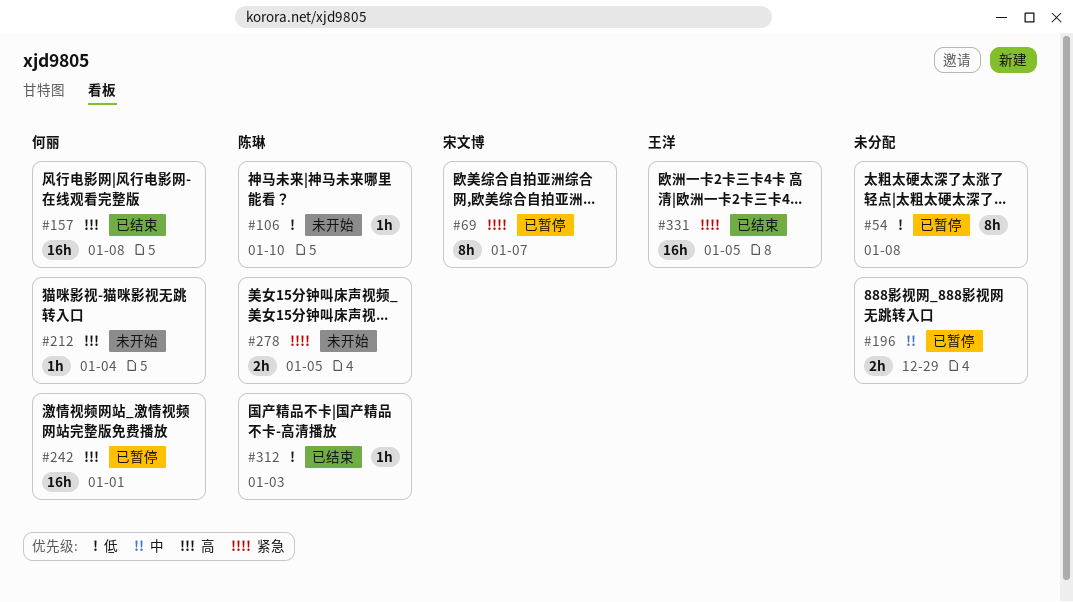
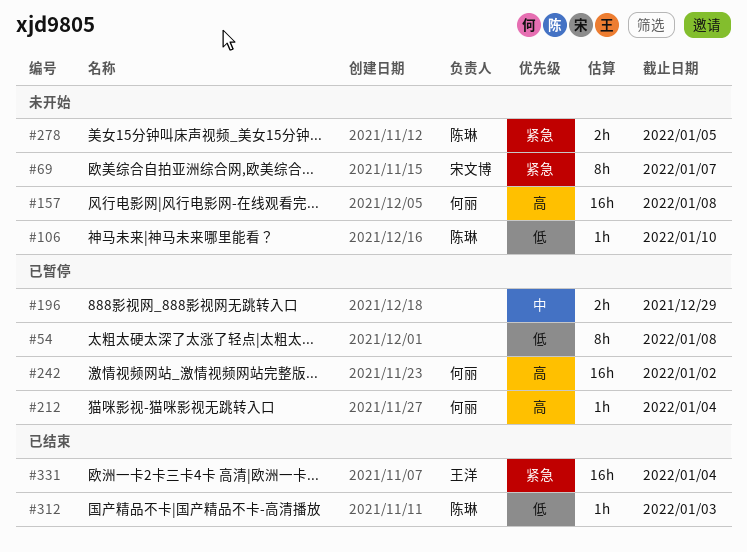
#69, status: 已暂停 -> 未开始
#157, status: 已结束 -> 未开始
#212, status: 未开始 -> 已暂停
#242, due: Jan 1 -> Jan 2
#331, due: Jan 5 -> Jan 4

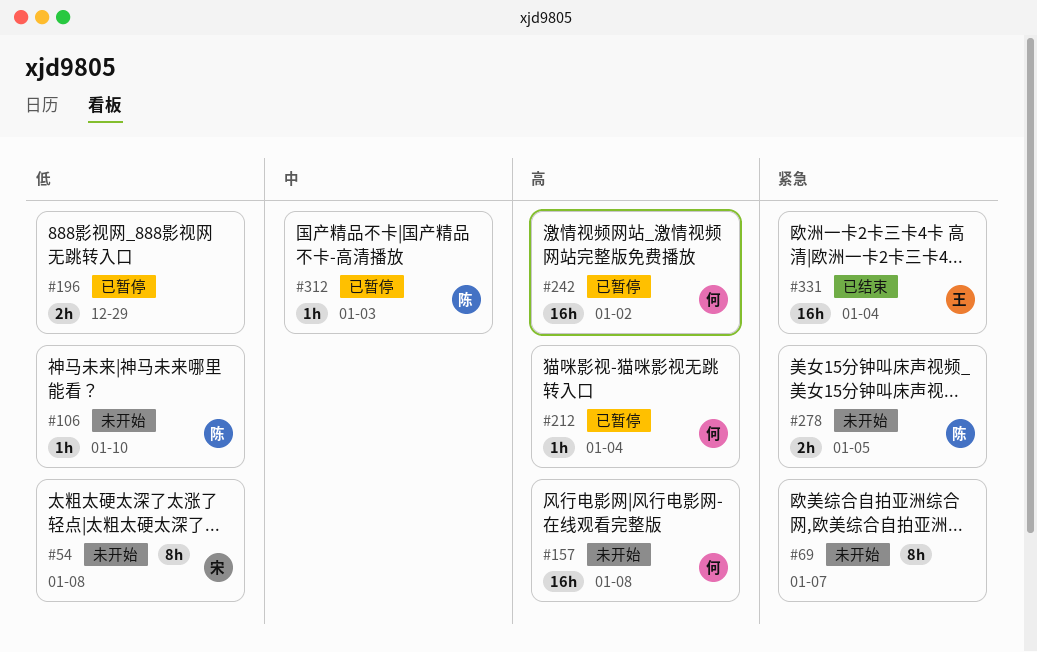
#54, status: 已暂停 -> 未开始
#54, owner: none -> 宋文博
#69, owner: 宋文博 -> none
#196, priority: 中 -> 低
#312, status: 已结束 -> 已暂停
#312, priority: 低 -> 中

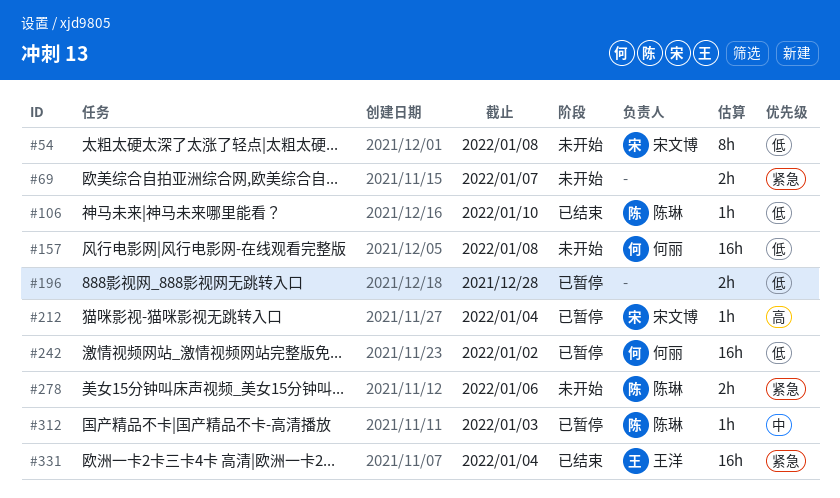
#69, estimate: 8h -> 2h
#106, status: 未开始 -> 已结束
#157, priority: 高 -> 低
#196, due: Dec 29 -> Dec 28
#212, owner: 何丽 -> 宋文博
#242, priority: 高 -> 低
#278, due: Jan 5 -> Jan 6

